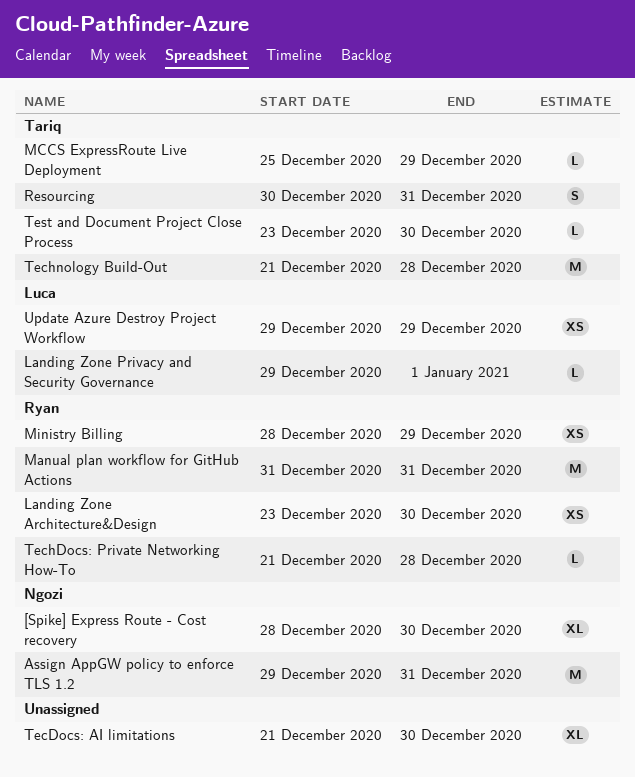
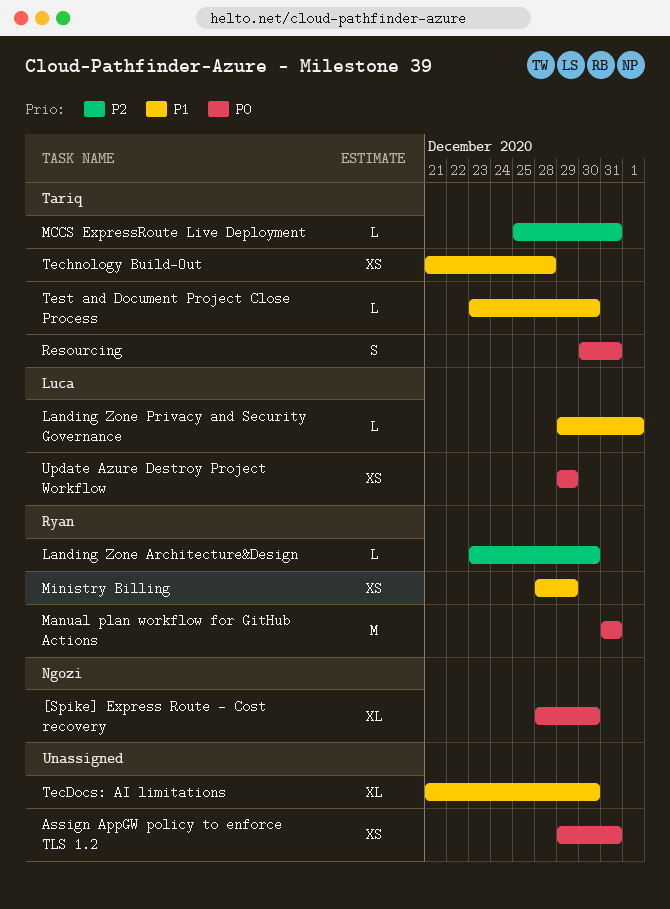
Assign AppGW policy to enforce TLS 1.2, owner: Ngozi -> none
Assign AppGW policy to enforce TLS 1.2, estimate: M -> XS
Landing Zone Architecture&Design, estimate: XS -> L
MCCS ExpressRoute Live Deployment, due: Dec 29 -> Dec 31
TechDocs: Private Networking How-To: present -> none
Technology Build-Out, estimate: M -> XS

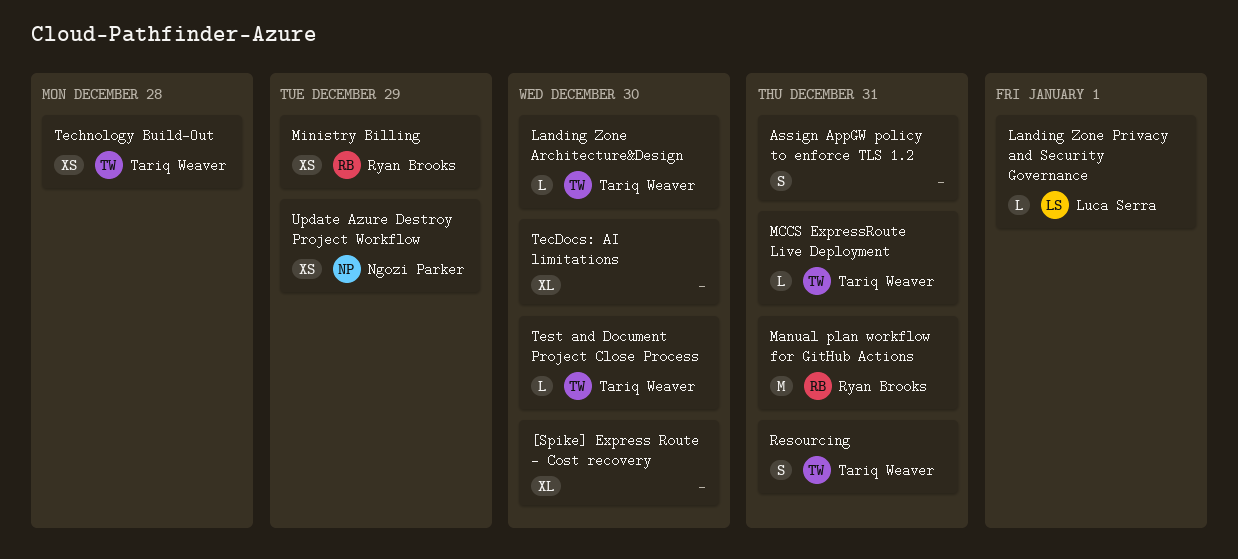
[Spike] Express Route - Cost recovery, owner: Ngozi Parker -> none
Assign AppGW policy to enforce TLS 1.2, estimate: XS -> S
Landing Zone Architecture&Design, owner: Ryan Brooks -> Tariq Weaver
Update Azure Destroy Project Workflow, owner: Luca Serra -> Ngozi Parker

